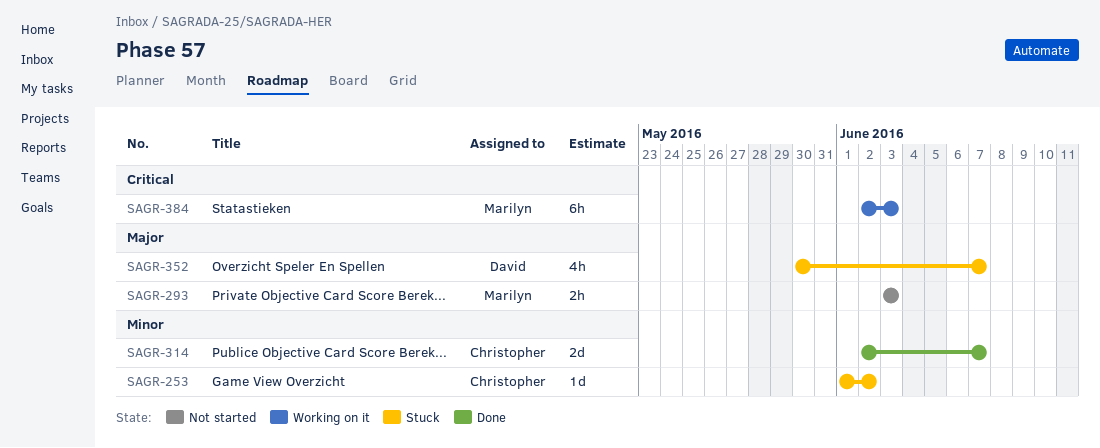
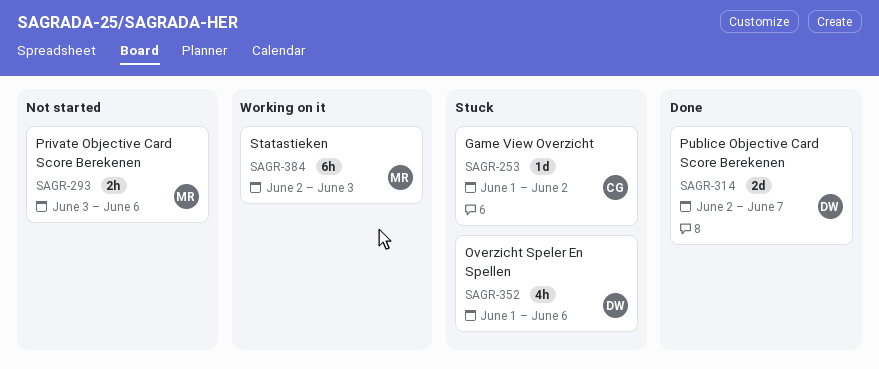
SAGR-293, due: Jun 3 -> Jun 6
SAGR-314, owner: Christopher -> David
SAGR-352, start: May 30 -> Jun 1
SAGR-352, due: Jun 7 -> Jun 6

